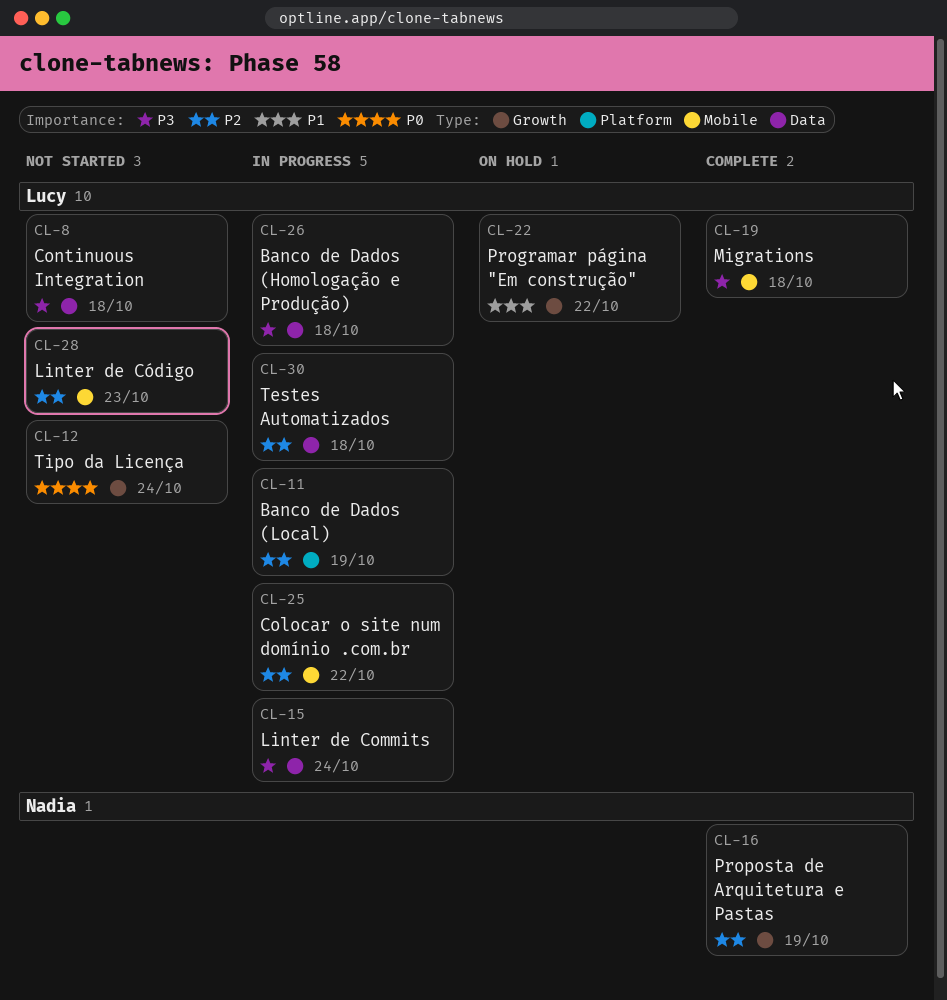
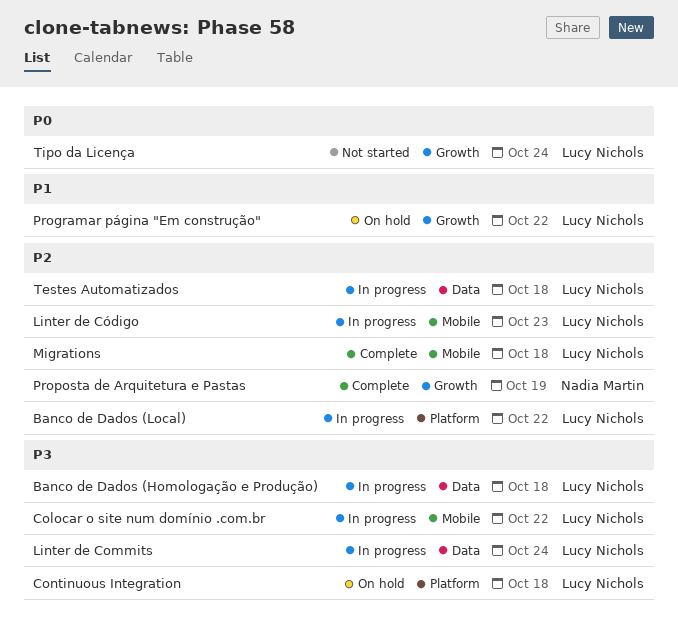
Banco de Dados (Local), due: Oct 19 -> Oct 22
Colocar o site num domínio .com.br, priority: P2 -> P3
Continuous Integration, status: Not started -> On hold
Continuous Integration, label: Data -> Platform
Linter de Código, status: Not started -> In progress
Migrations, priority: P3 -> P2

